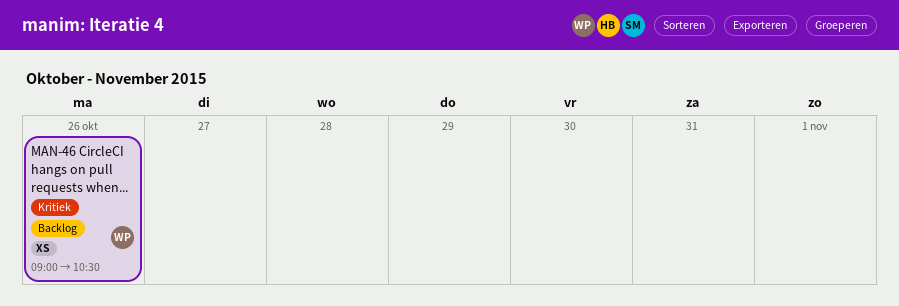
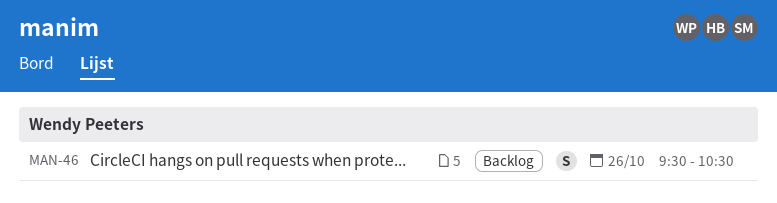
MAN-46, estimate: XS -> S
MAN-46, begins: 09:00 -> 09:30

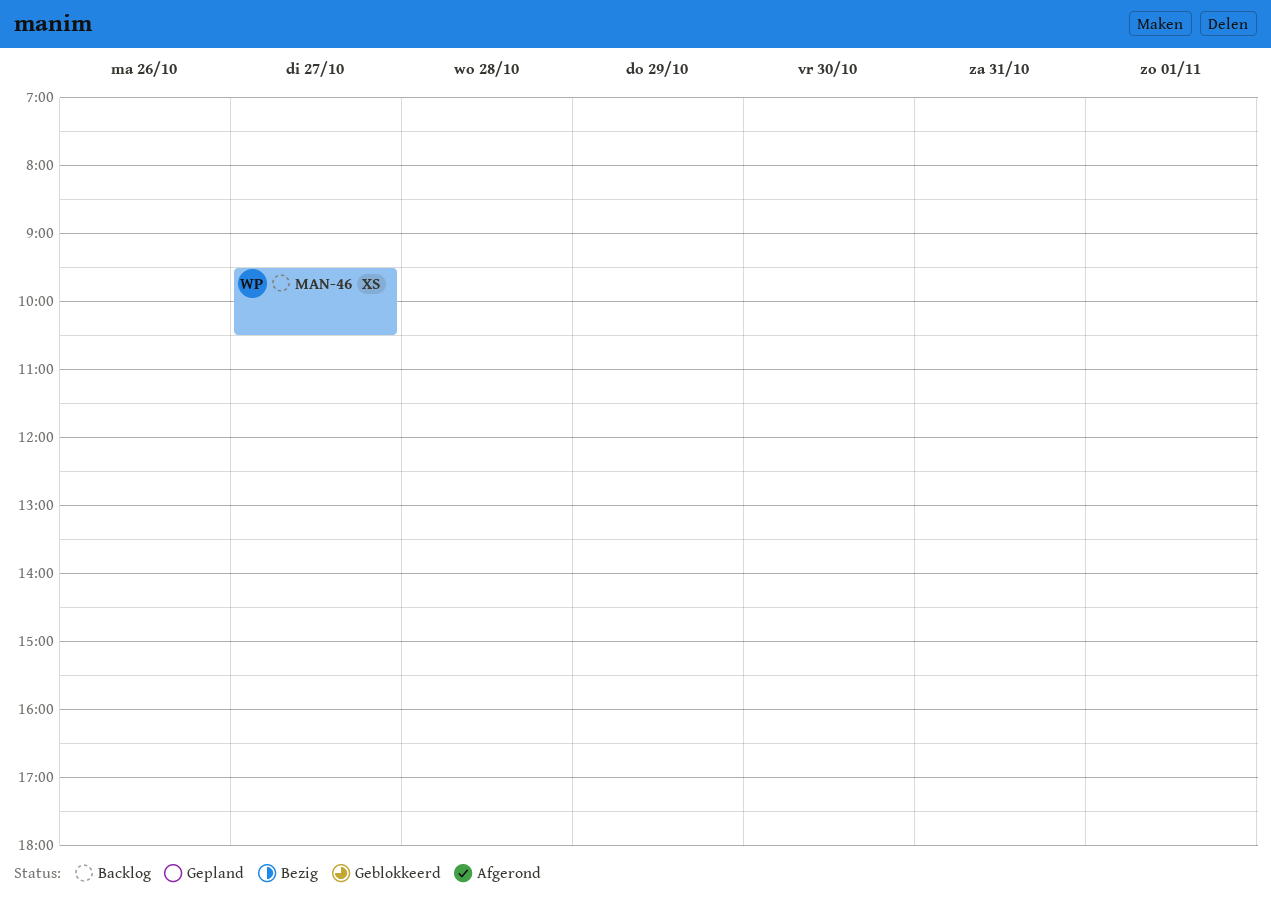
MAN-46, estimate: S -> XS
MAN-46, day: Oct 26 -> Oct 27

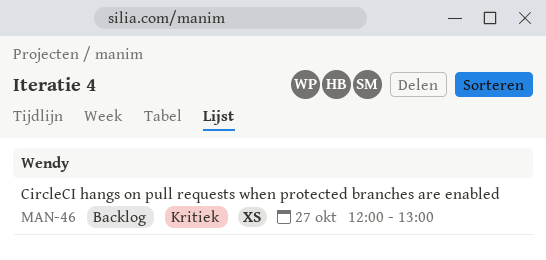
MAN-46, begins: 09:30 -> 12:00
MAN-46, ends: 10:30 -> 13:00

